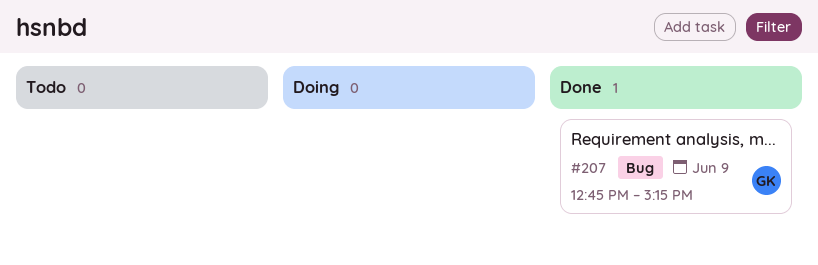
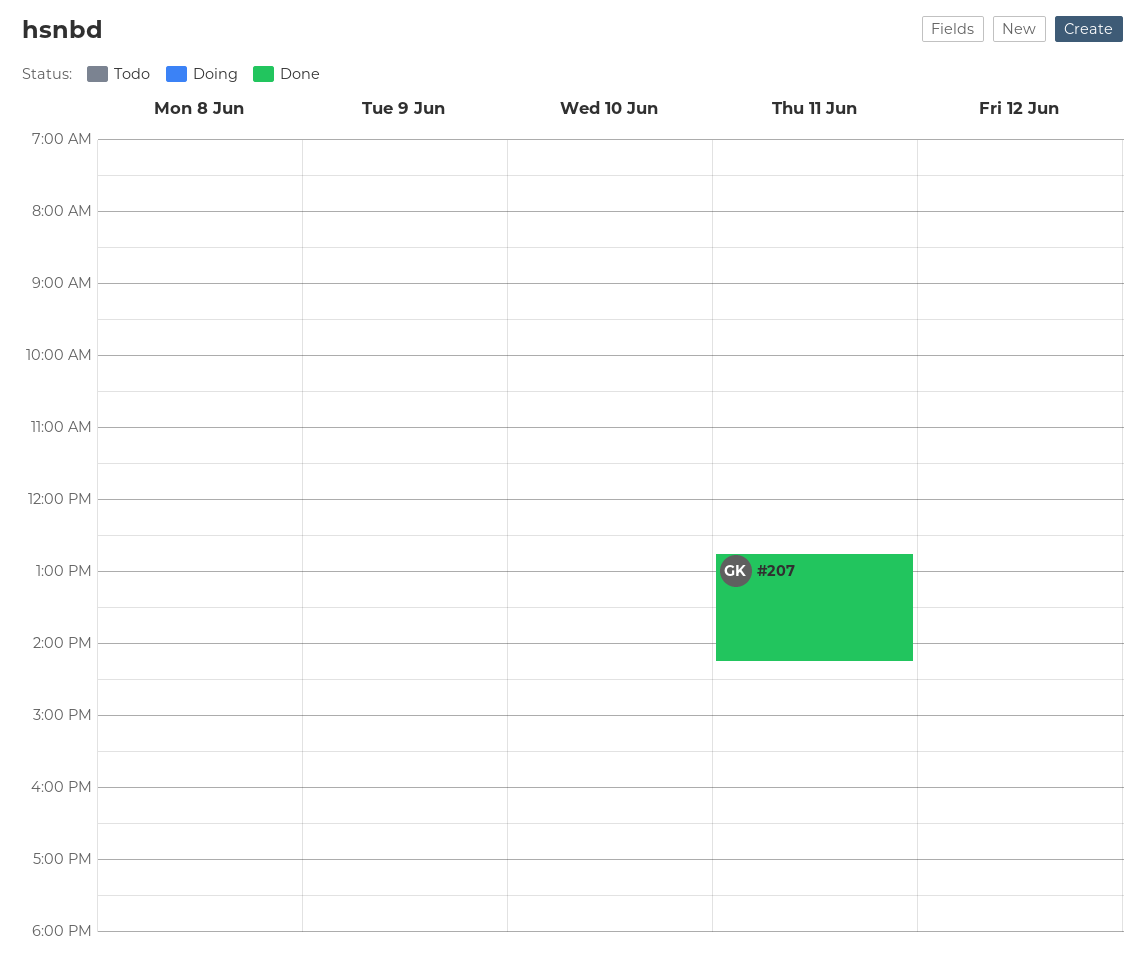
#207, day: Jun 9 -> Jun 11
#207, ends: 15:15 -> 14:15

